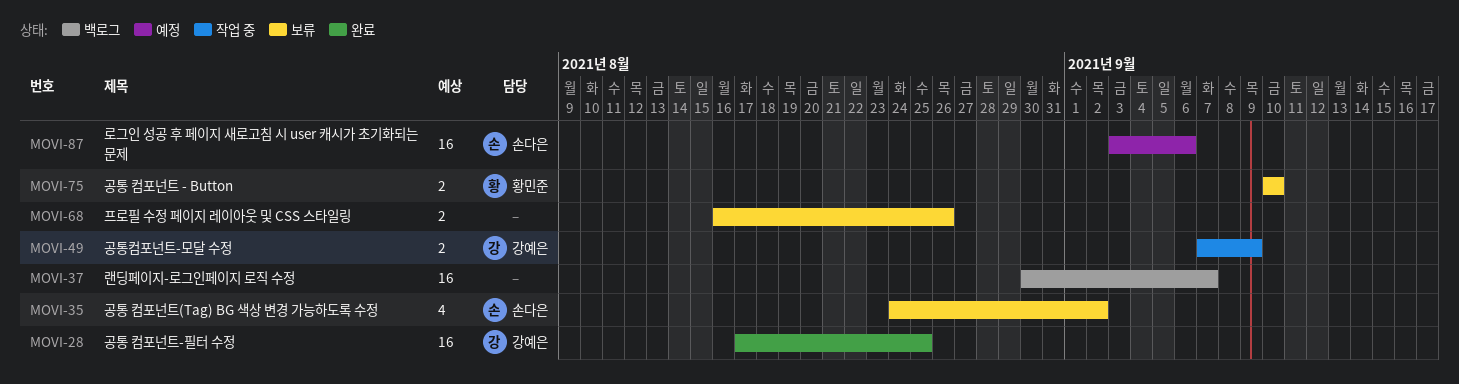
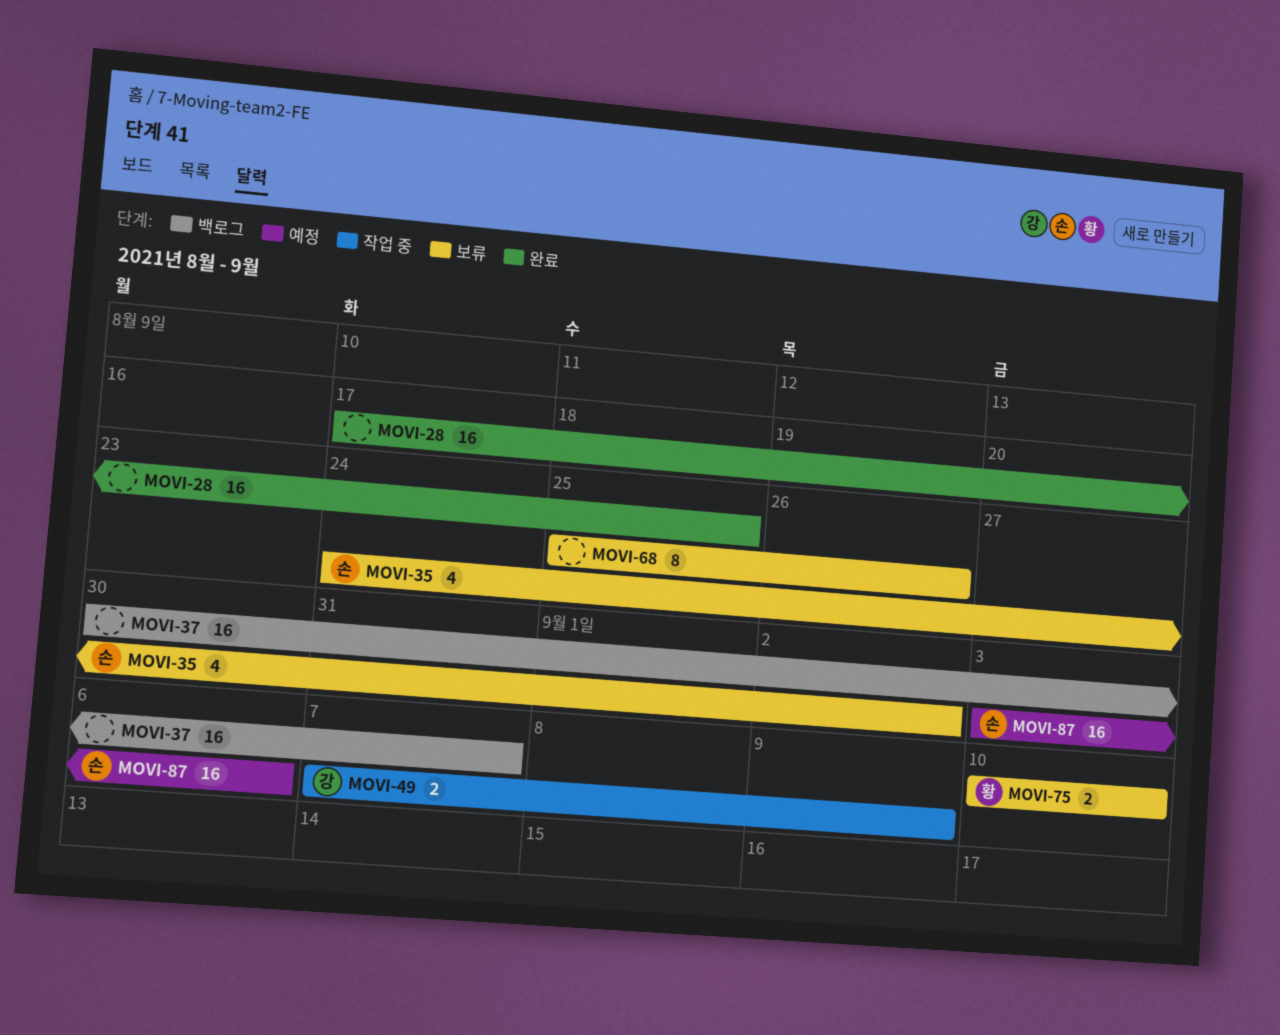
MOVI-28, owner: 강예은 -> none
MOVI-68, estimate: 2 -> 8
MOVI-68, start: Aug 16 -> Aug 25

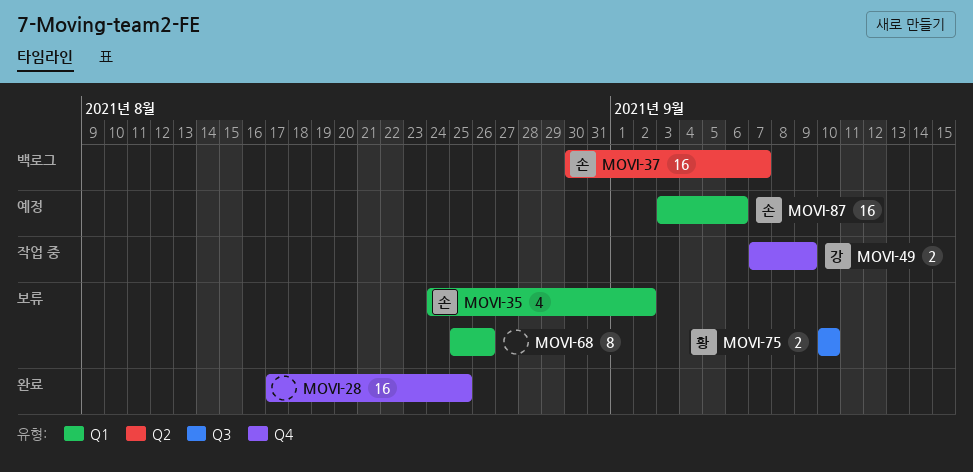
MOVI-37, owner: none -> 손

